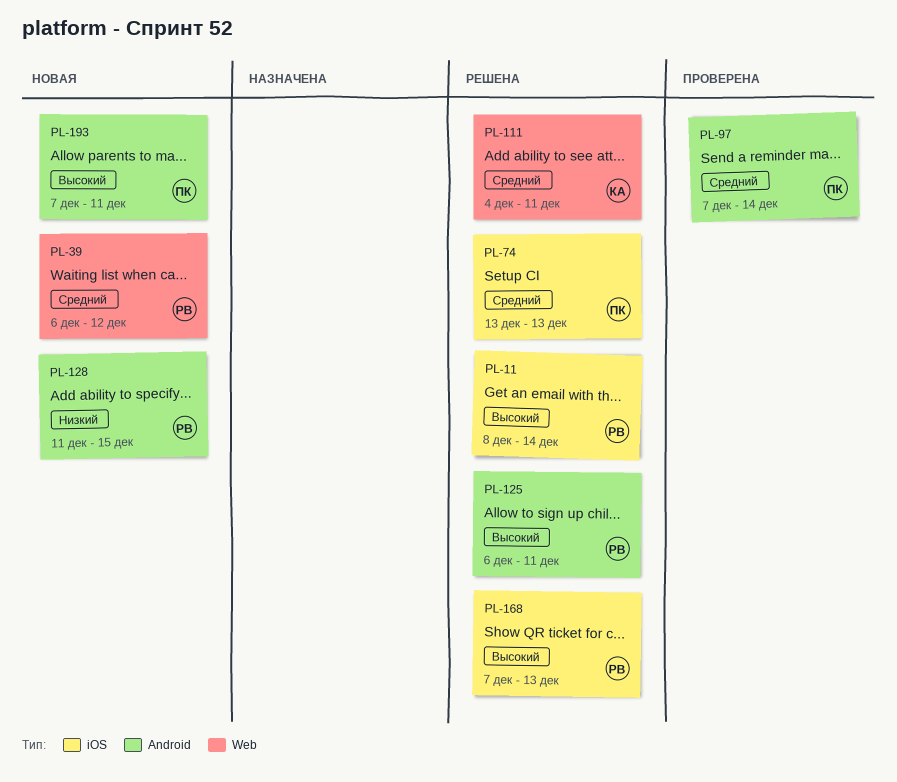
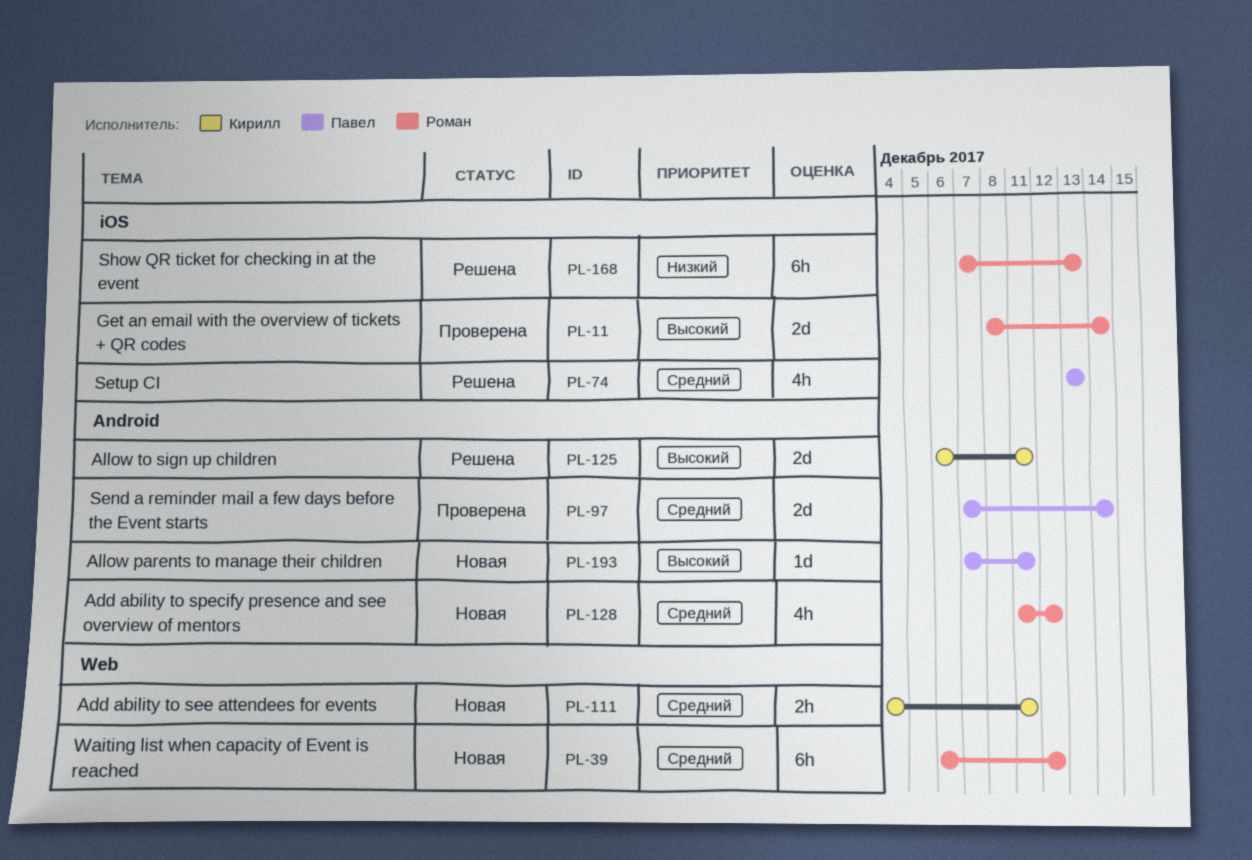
PL-11, status: Решена -> Проверена
PL-111, status: Решена -> Новая
PL-125, owner: Роман -> Кирилл
PL-128, priority: Низкий -> Средний
PL-128, due: Dec 15 -> Dec 12
PL-168, priority: Высокий -> Низкий

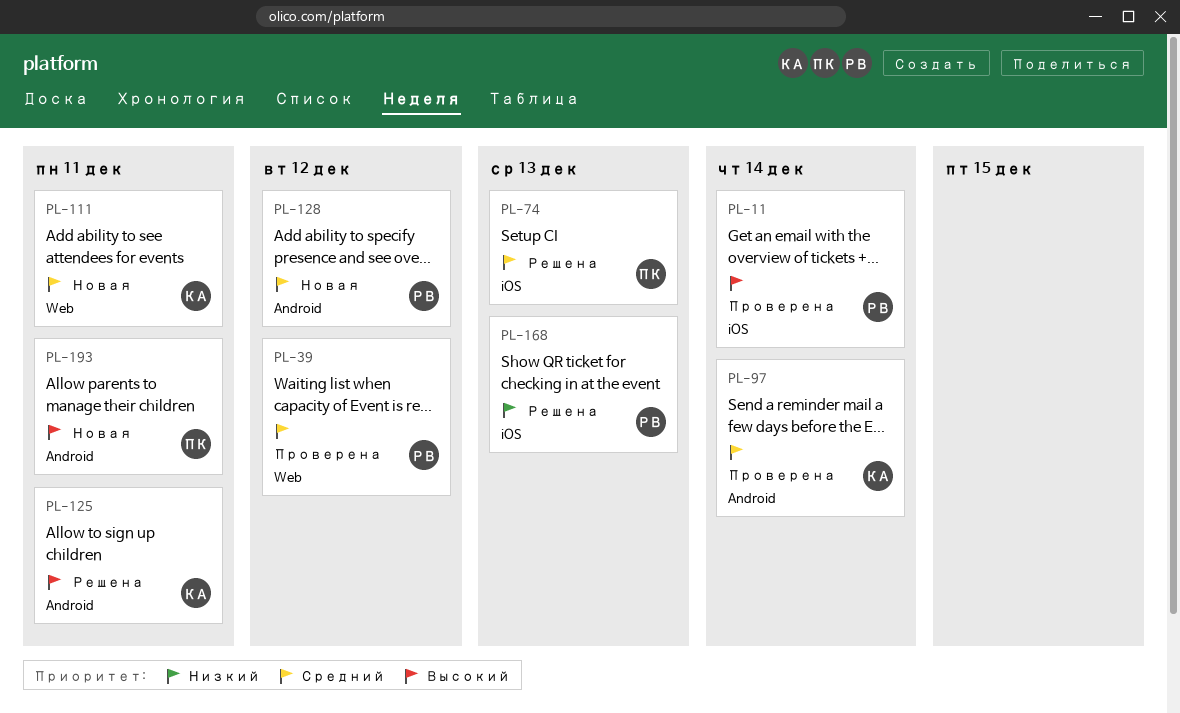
PL-39, status: Новая -> Проверена
PL-97, owner: Павел -> Кирилл

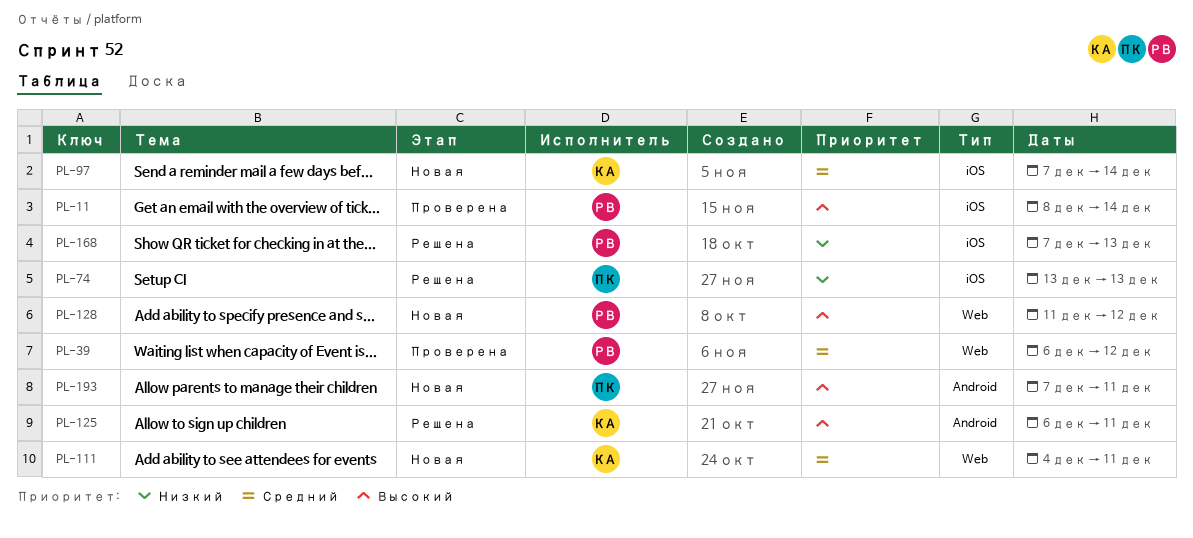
PL-74, priority: Средний -> Низкий
PL-97, status: Проверена -> Новая
PL-97, label: Android -> iOS
PL-128, priority: Средний -> Высокий
PL-128, label: Android -> Web

